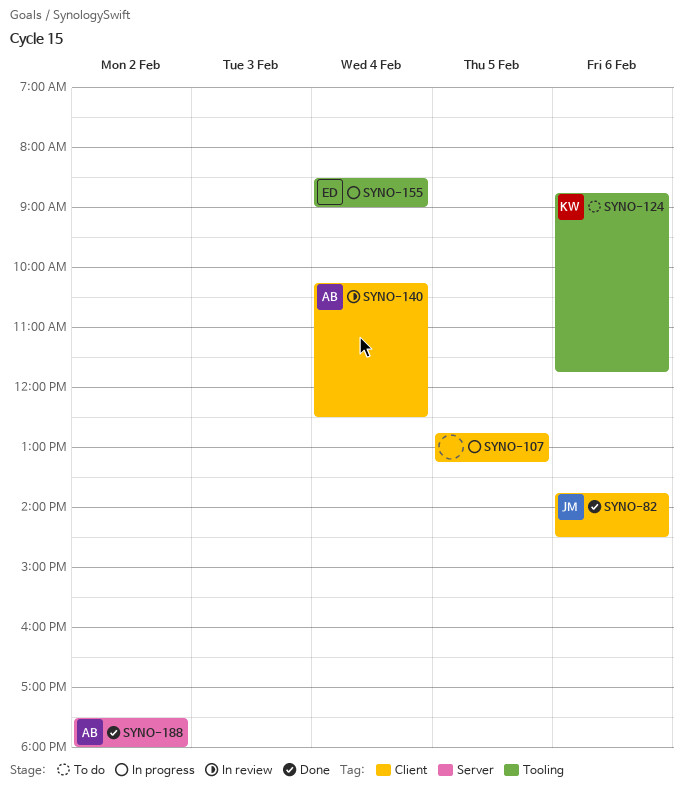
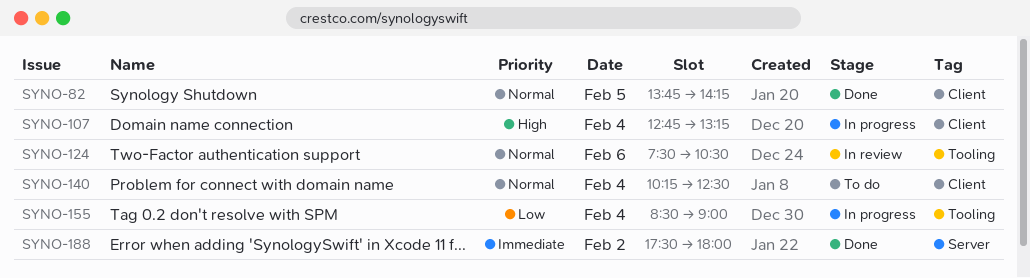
SYNO-82, day: Feb 6 -> Feb 5
SYNO-82, ends: 14:30 -> 14:15
SYNO-107, day: Feb 5 -> Feb 4
SYNO-124, status: To do -> In review
SYNO-124, begins: 08:45 -> 07:30
SYNO-124, ends: 11:45 -> 10:30
SYNO-140, status: In review -> To do

